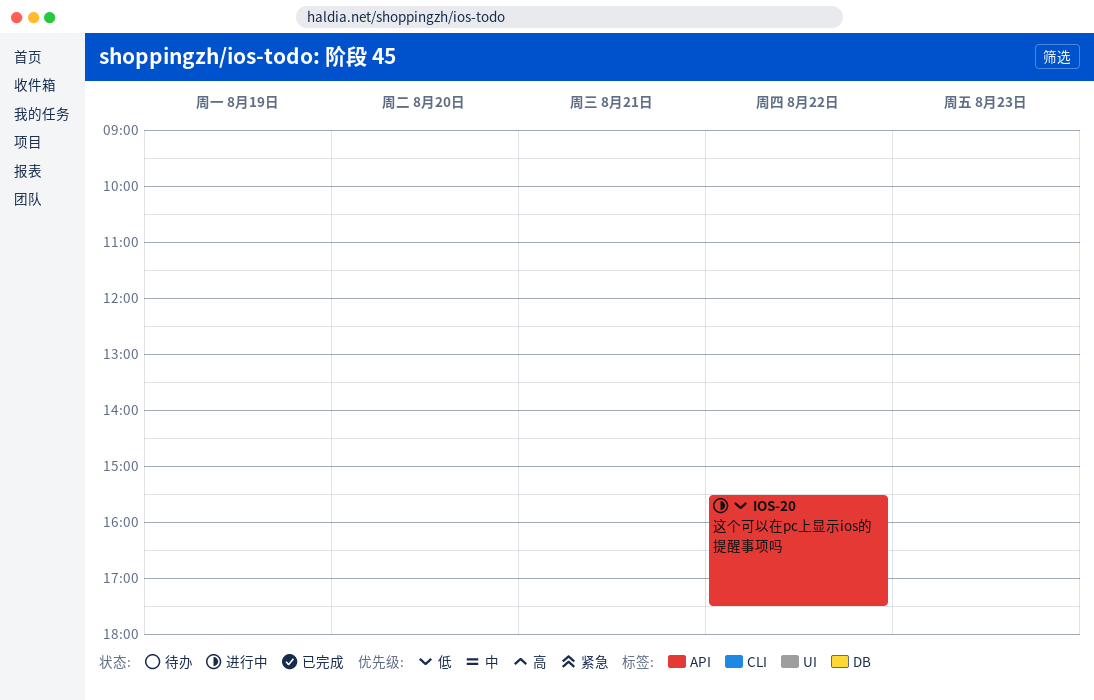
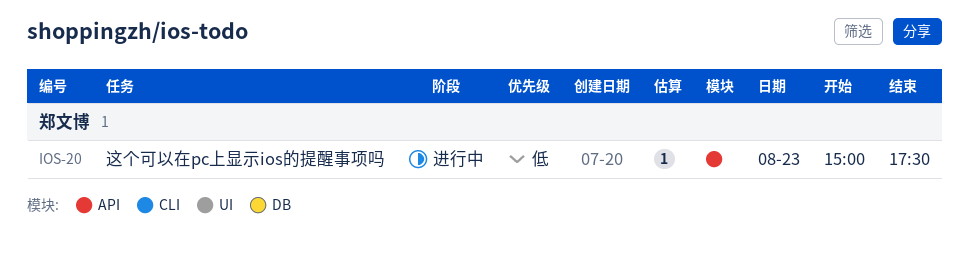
IOS-20, day: Aug 22 -> Aug 23
IOS-20, begins: 15:30 -> 15:00

